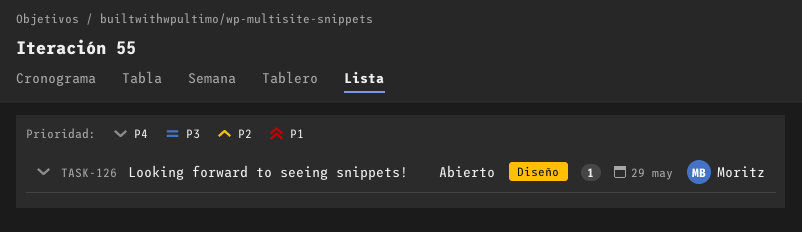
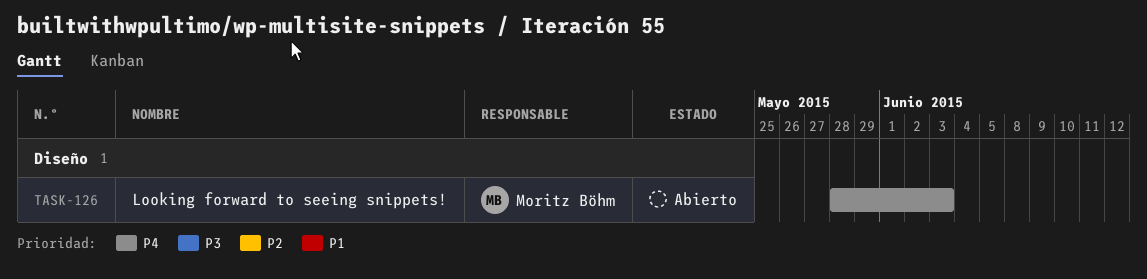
TASK-126, due: May 29 -> Jun 3

